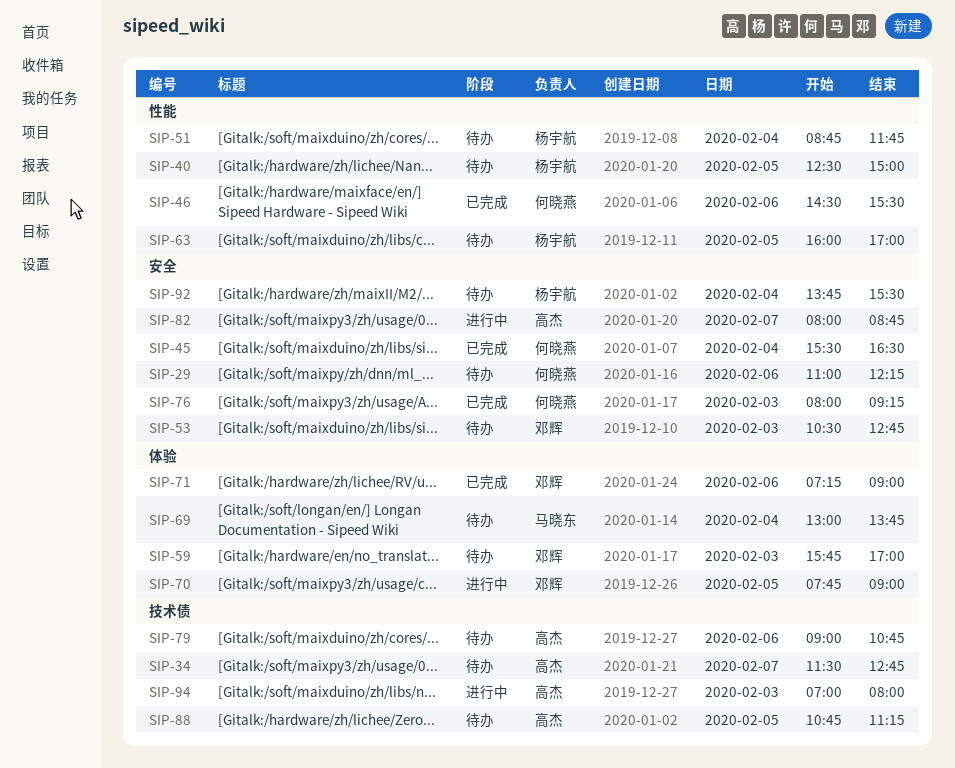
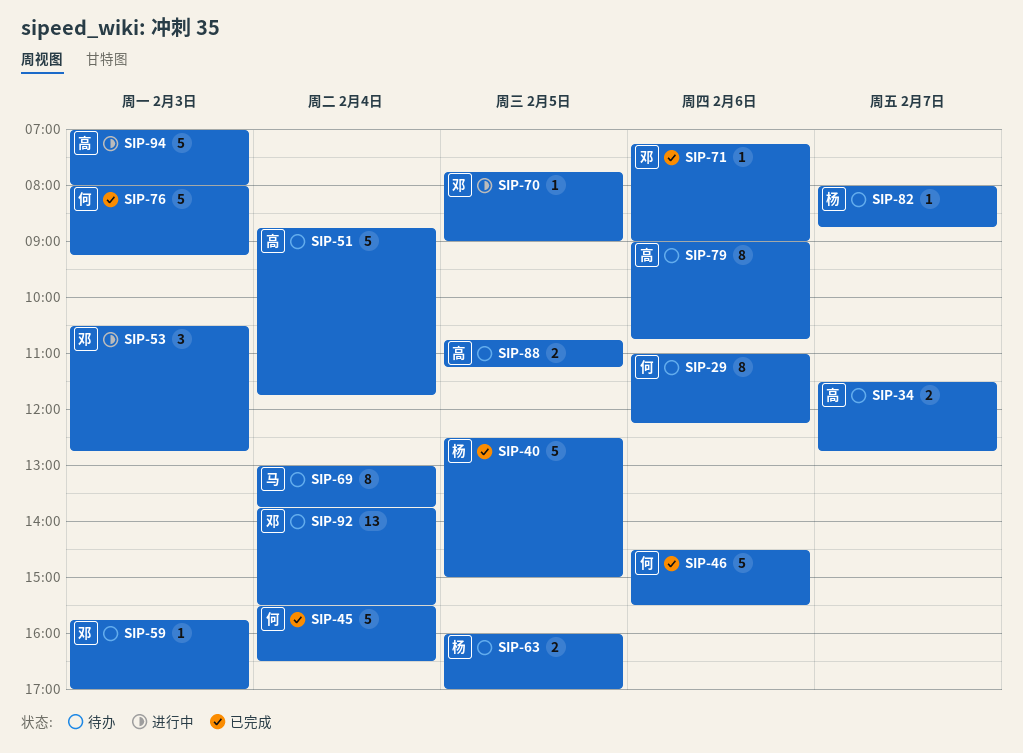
SIP-40, status: 待办 -> 已完成
SIP-51, owner: 杨宇航 -> 高杰
SIP-53, status: 待办 -> 进行中
SIP-82, status: 进行中 -> 待办
SIP-82, owner: 高杰 -> 杨宇航
SIP-92, owner: 杨宇航 -> 邓辉

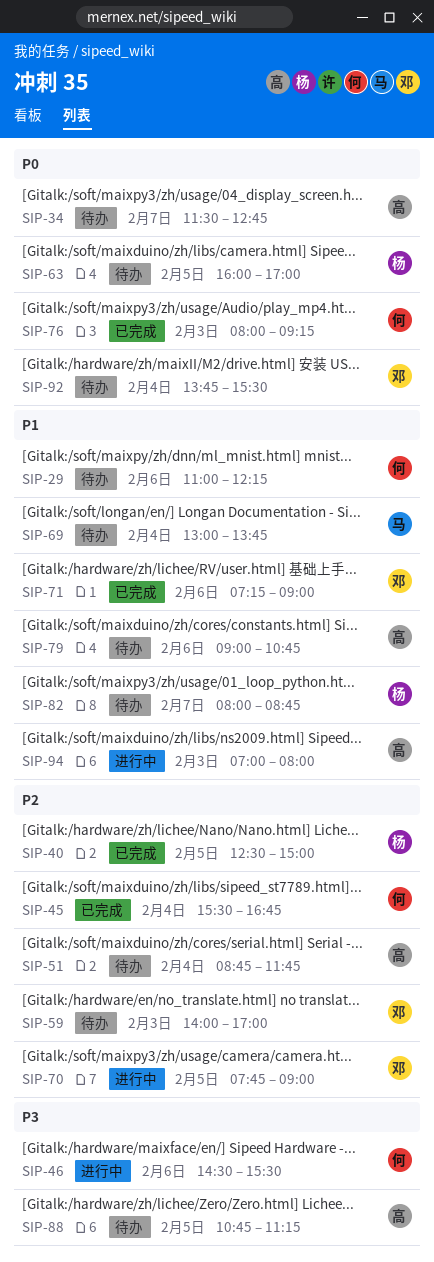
SIP-45, ends: 16:30 -> 16:45
SIP-46, status: 已完成 -> 进行中
SIP-53: present -> none
SIP-59, begins: 15:45 -> 14:00

